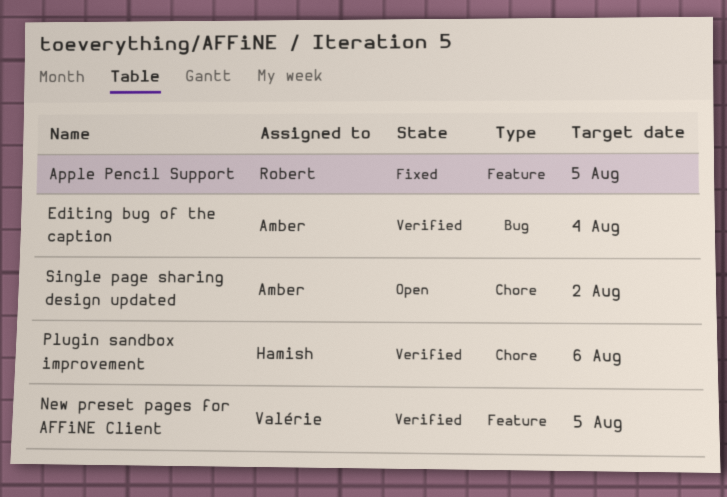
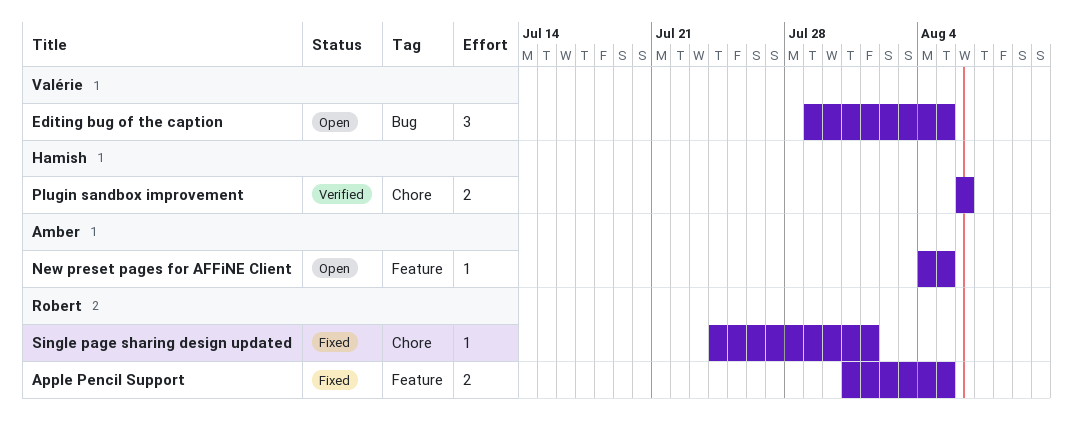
Editing bug of the caption, status: Verified -> Open
Editing bug of the caption, owner: Amber -> Valérie
Editing bug of the caption, due: Aug 4 -> Aug 5
New preset pages for AFFiNE Client, status: Verified -> Open
New preset pages for AFFiNE Client, owner: Valérie -> Amber
Single page sharing design updated, status: Open -> Fixed
Single page sharing design updated, owner: Amber -> Robert
Single page sharing design updated, due: Aug 2 -> Aug 1

